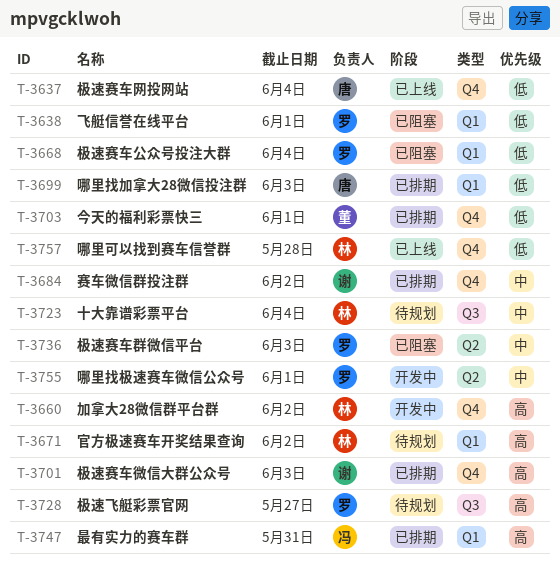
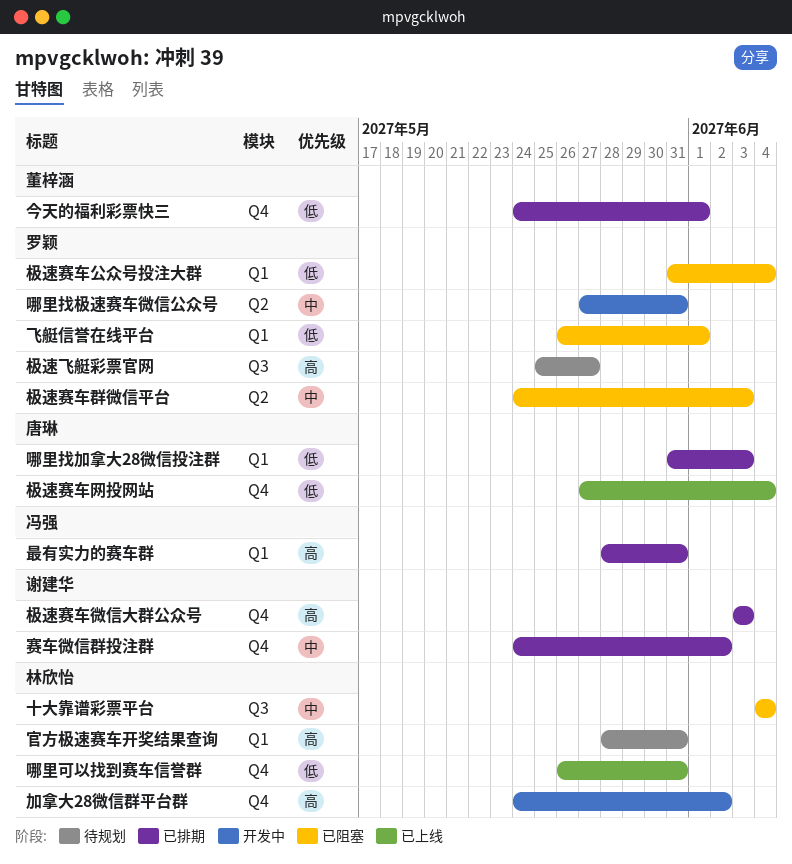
十大靠谱彩票平台, status: 待规划 -> 已阻塞
哪里可以找到赛车信誉群, due: May 28 -> May 31
哪里找极速赛车微信公众号, due: Jun 1 -> May 31
官方极速赛车开奖结果查询, due: Jun 2 -> May 31

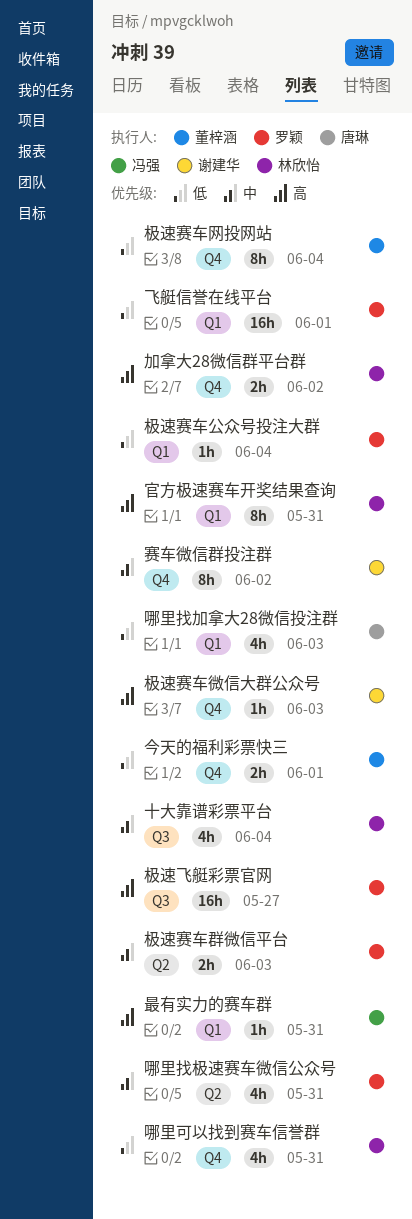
极速赛车网投网站, owner: 唐琳 -> 董梓涵

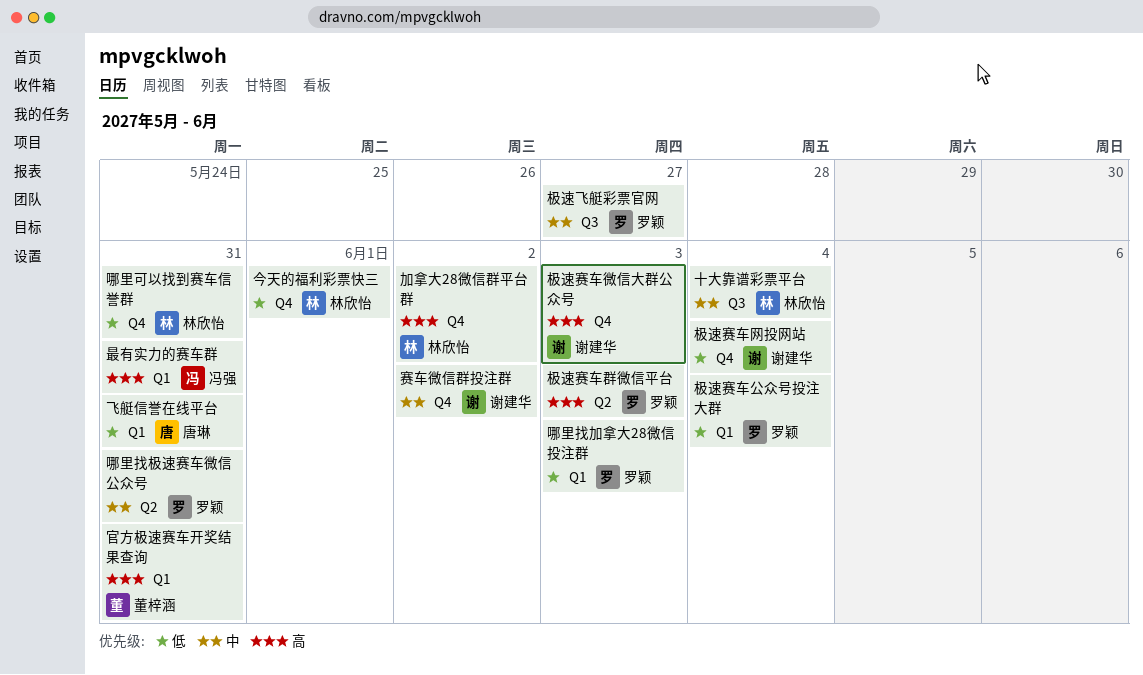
今天的福利彩票快三, owner: 董梓涵 -> 林欣怡
哪里找加拿大28微信投注群, owner: 唐琳 -> 罗颖
官方极速赛车开奖结果查询, owner: 林欣怡 -> 董梓涵
极速赛车网投网站, owner: 董梓涵 -> 谢建华
极速赛车群微信平台, priority: 中 -> 高
极速飞艇彩票官网, priority: 高 -> 中
飞艇信誉在线平台, owner: 罗颖 -> 唐琳
飞艇信誉在线平台, due: Jun 1 -> May 31

